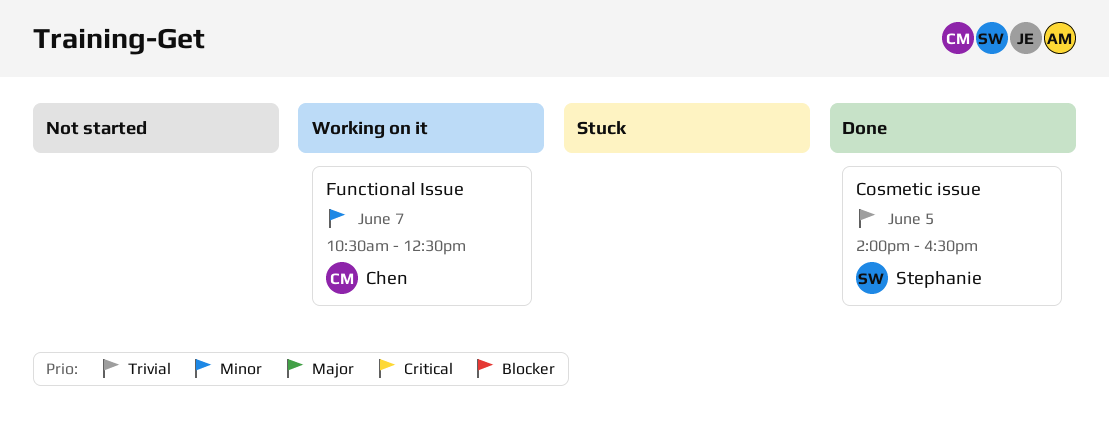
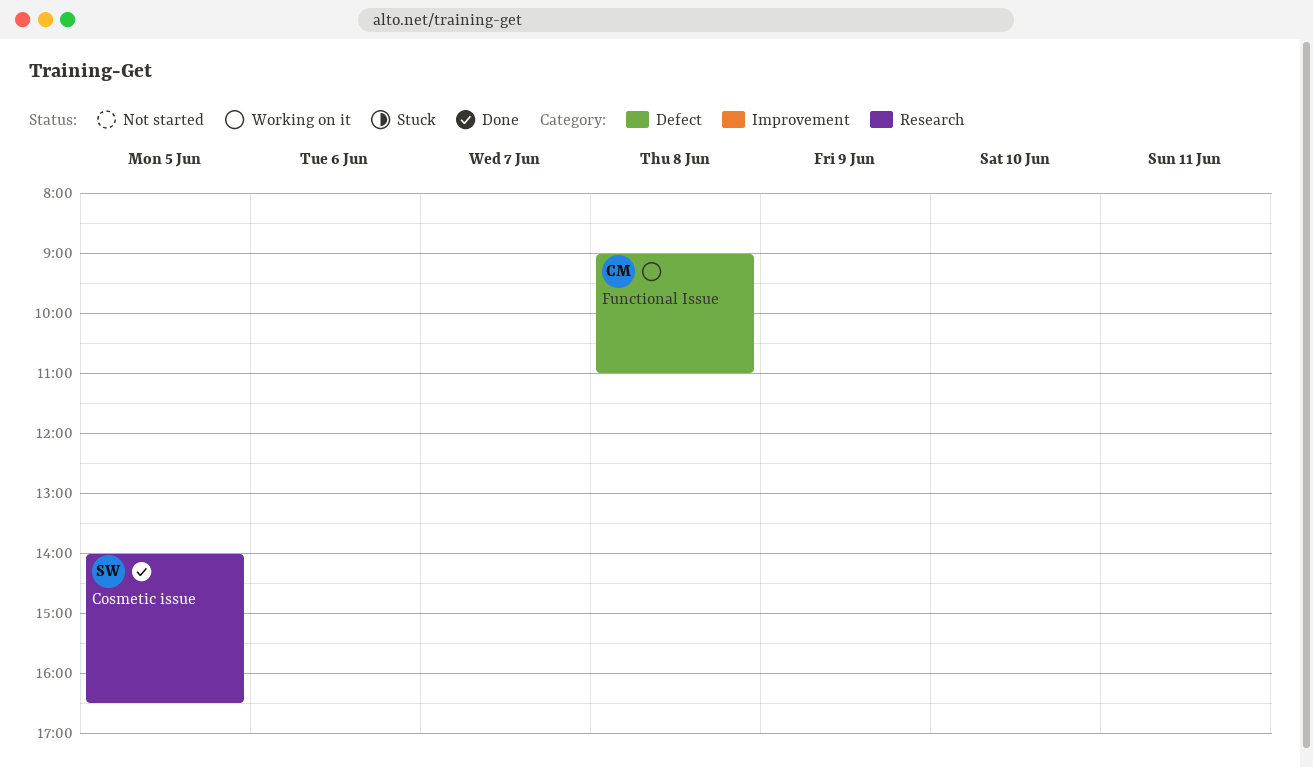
Functional Issue, day: Jun 7 -> Jun 8
Functional Issue, begins: 10:30 -> 09:00
Functional Issue, ends: 12:30 -> 11:00

